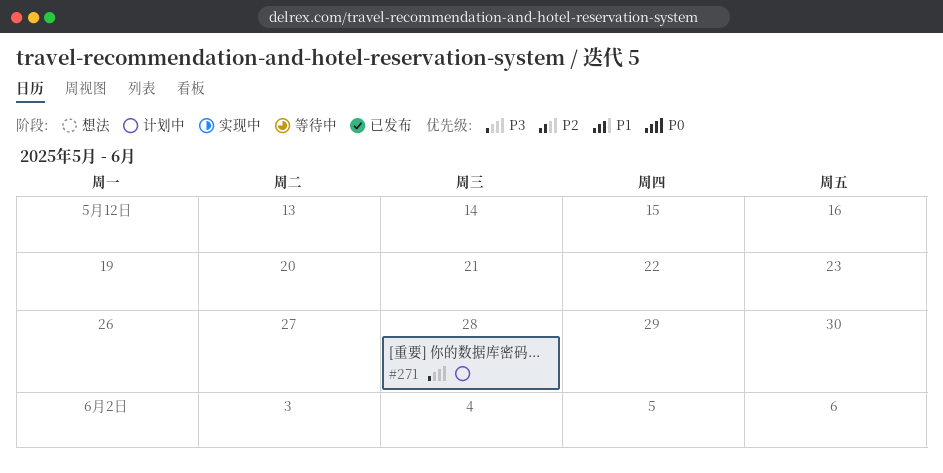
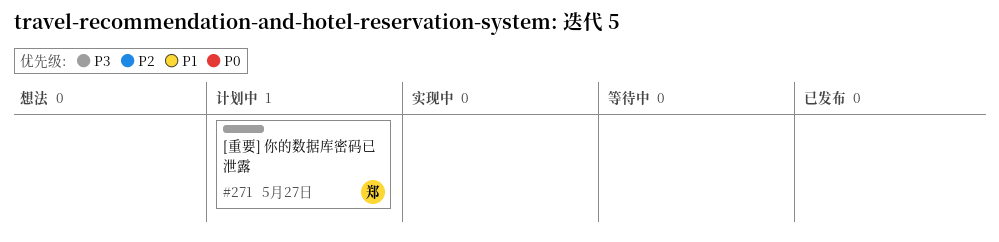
#271, due: May 28 -> May 27

